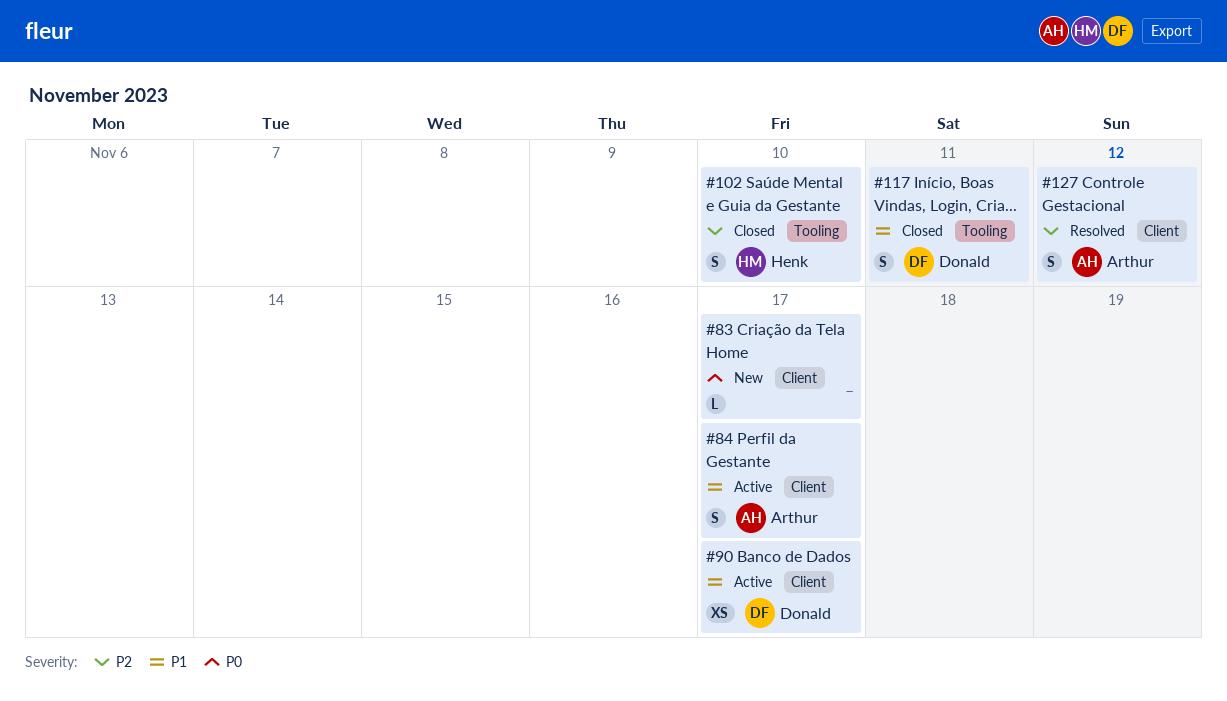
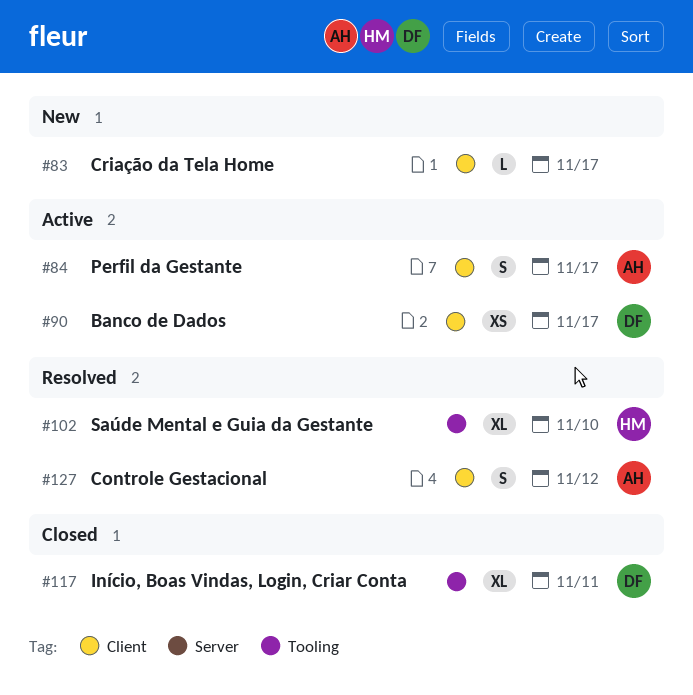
#102, status: Closed -> Resolved
#102, estimate: S -> XL
#117, estimate: S -> XL

